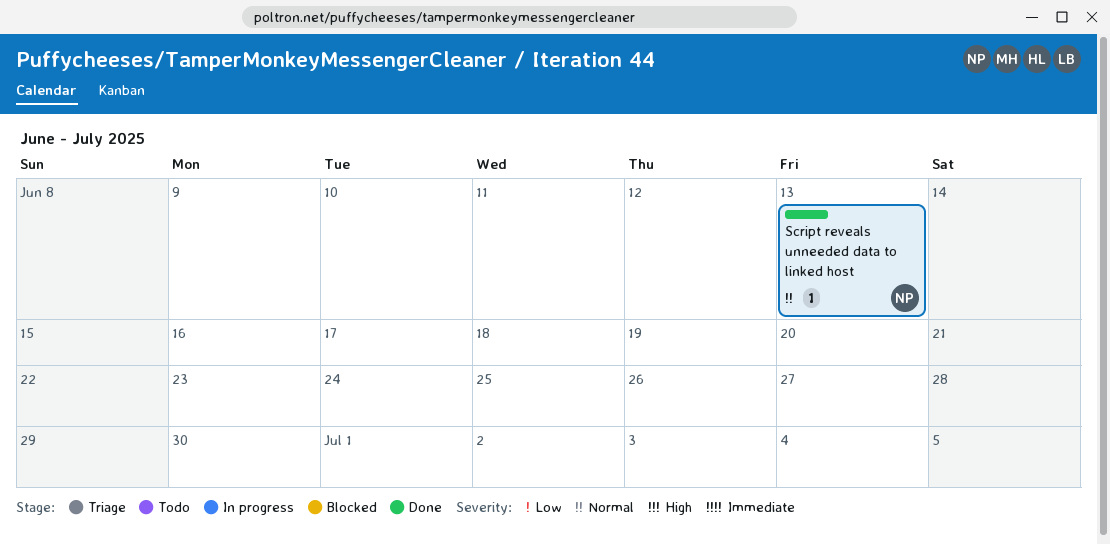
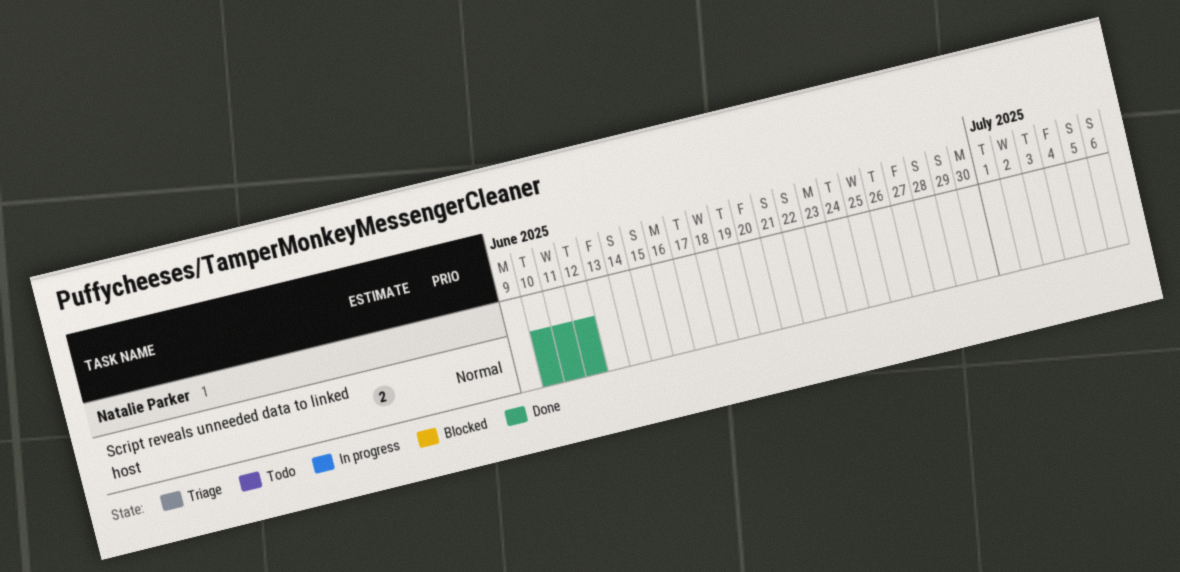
Script reveals unneeded data to linked host, estimate: 1 -> 2
Script reveals unneeded data to linked host, due: Jun 13 -> Jun 12

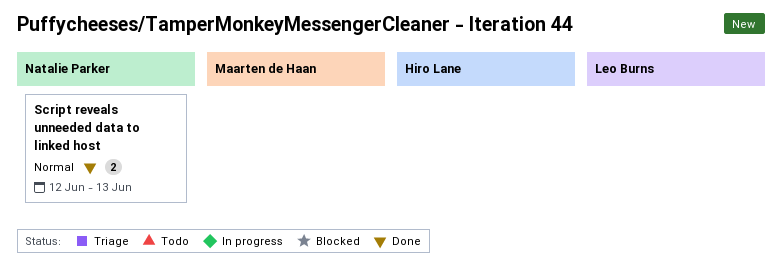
Script reveals unneeded data to linked host, start: Jun 10 -> Jun 12
Script reveals unneeded data to linked host, due: Jun 12 -> Jun 13

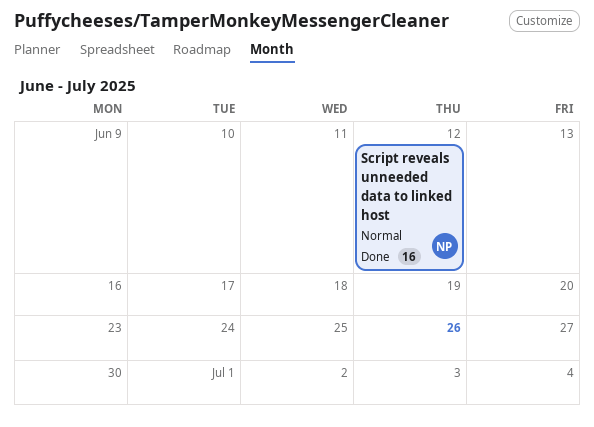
Script reveals unneeded data to linked host, estimate: 2 -> 16
Script reveals unneeded data to linked host, due: Jun 13 -> Jun 12

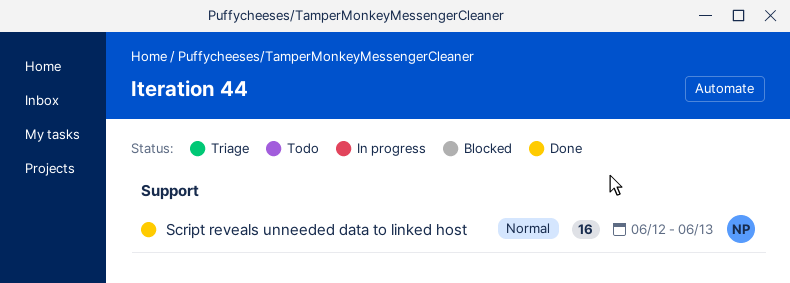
Script reveals unneeded data to linked host, due: Jun 12 -> Jun 13

